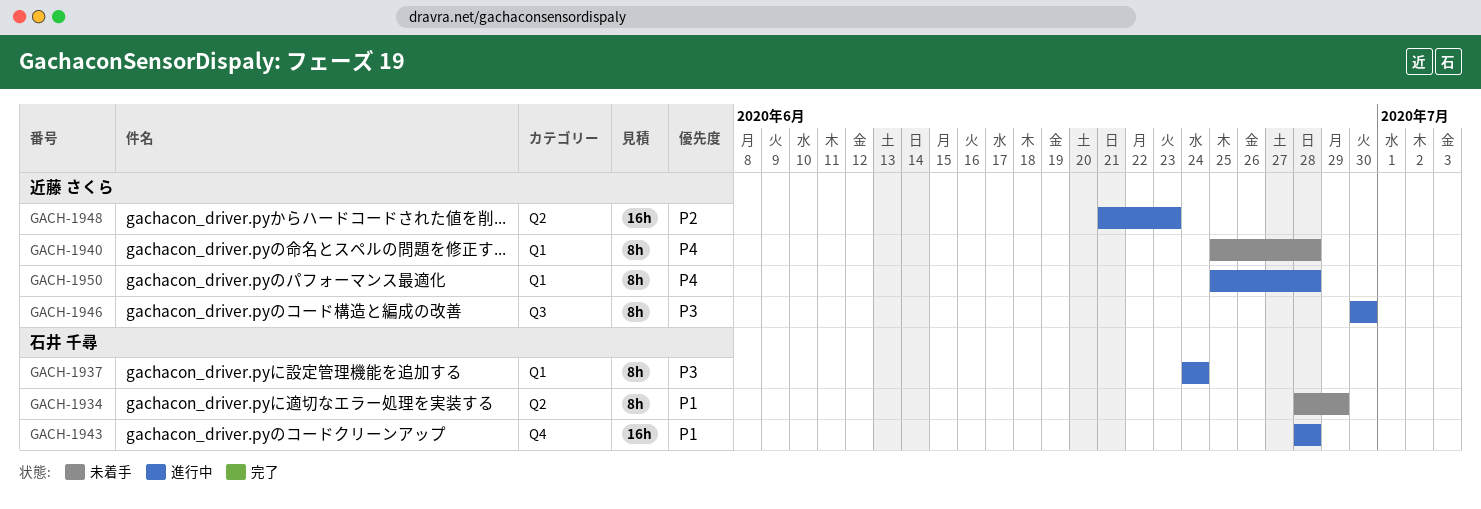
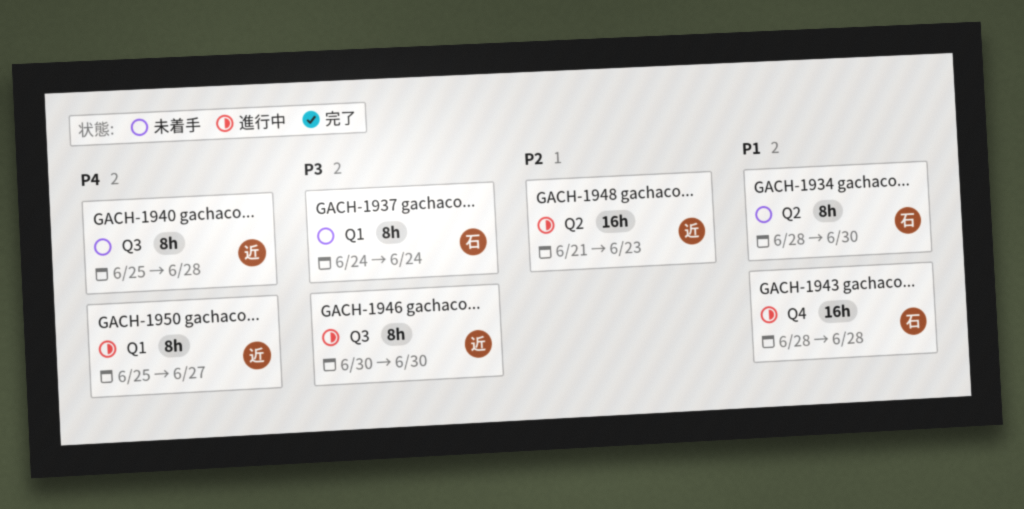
GACH-1934, due: Jun 29 -> Jun 30
GACH-1937, status: 進行中 -> 未着手
GACH-1940, label: Q1 -> Q3
GACH-1950, due: Jun 28 -> Jun 27

